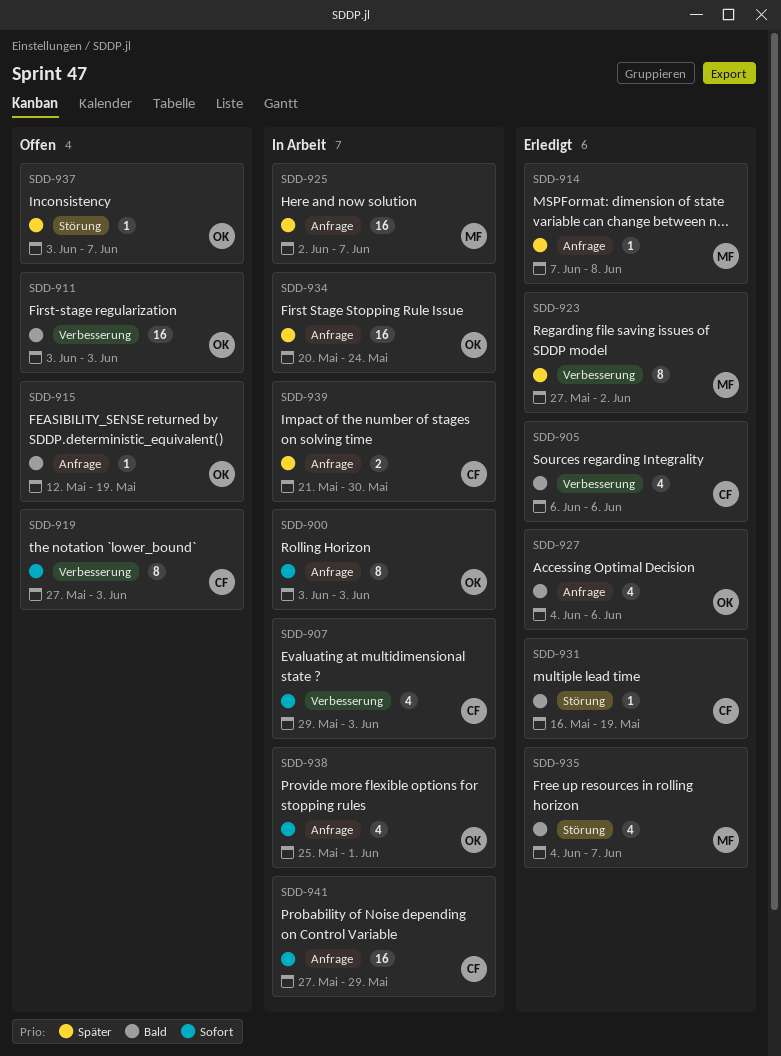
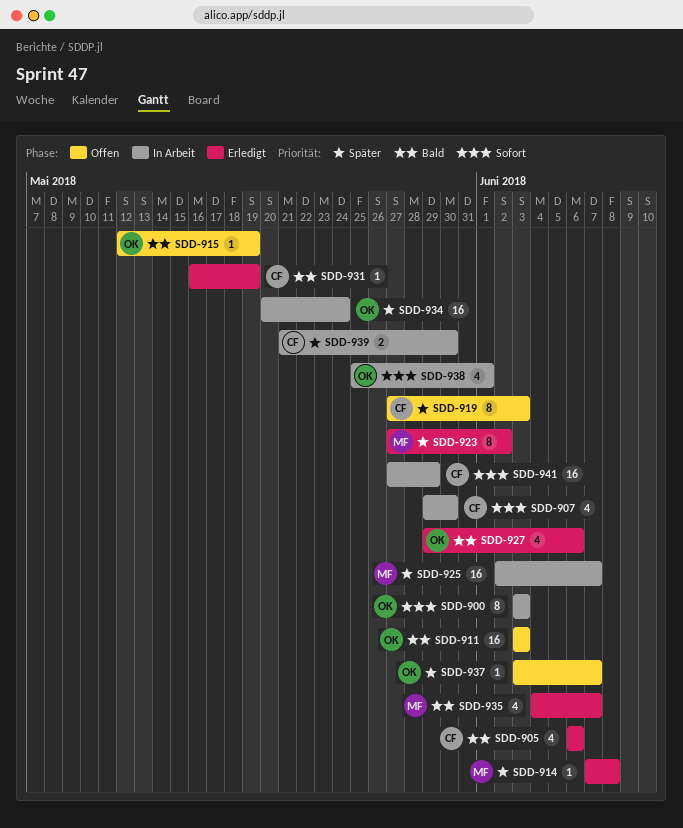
SDD-907, due: Jun 3 -> May 30
SDD-919, priority: Sofort -> Später
SDD-927, start: Jun 4 -> May 29

